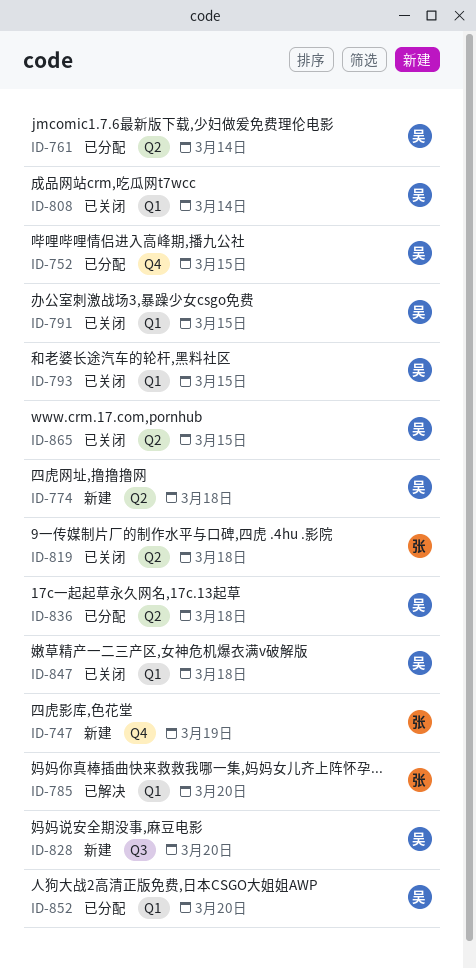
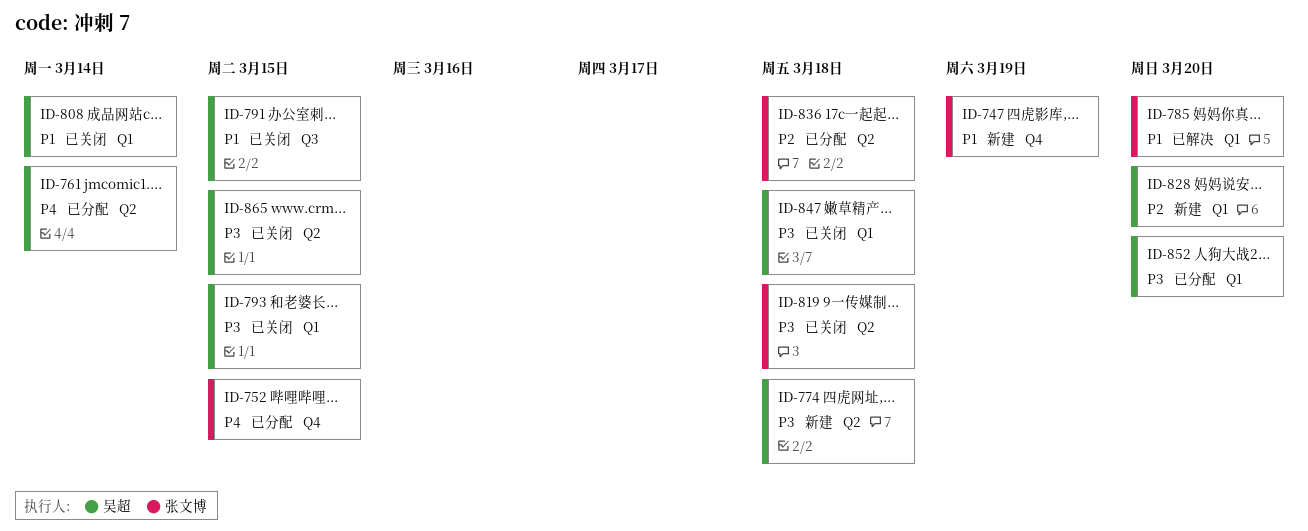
ID-752, owner: 吴超 -> 张文博
ID-791, label: Q1 -> Q3
ID-828, label: Q3 -> Q1
ID-836, owner: 吴超 -> 张文博

